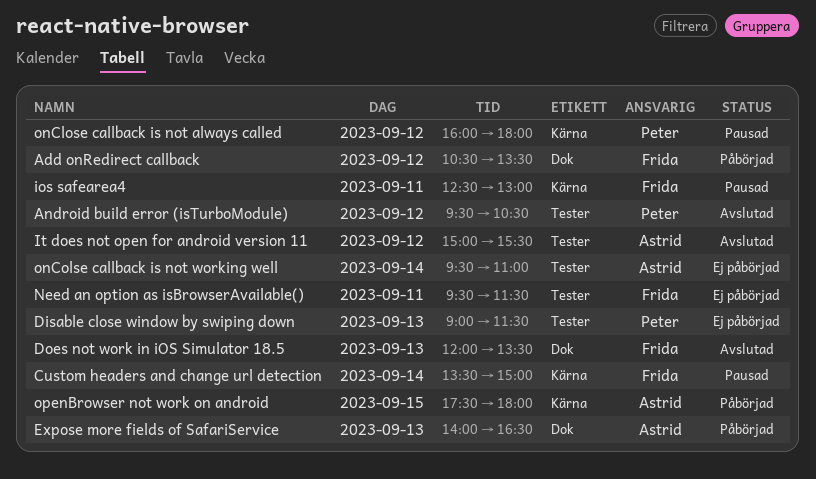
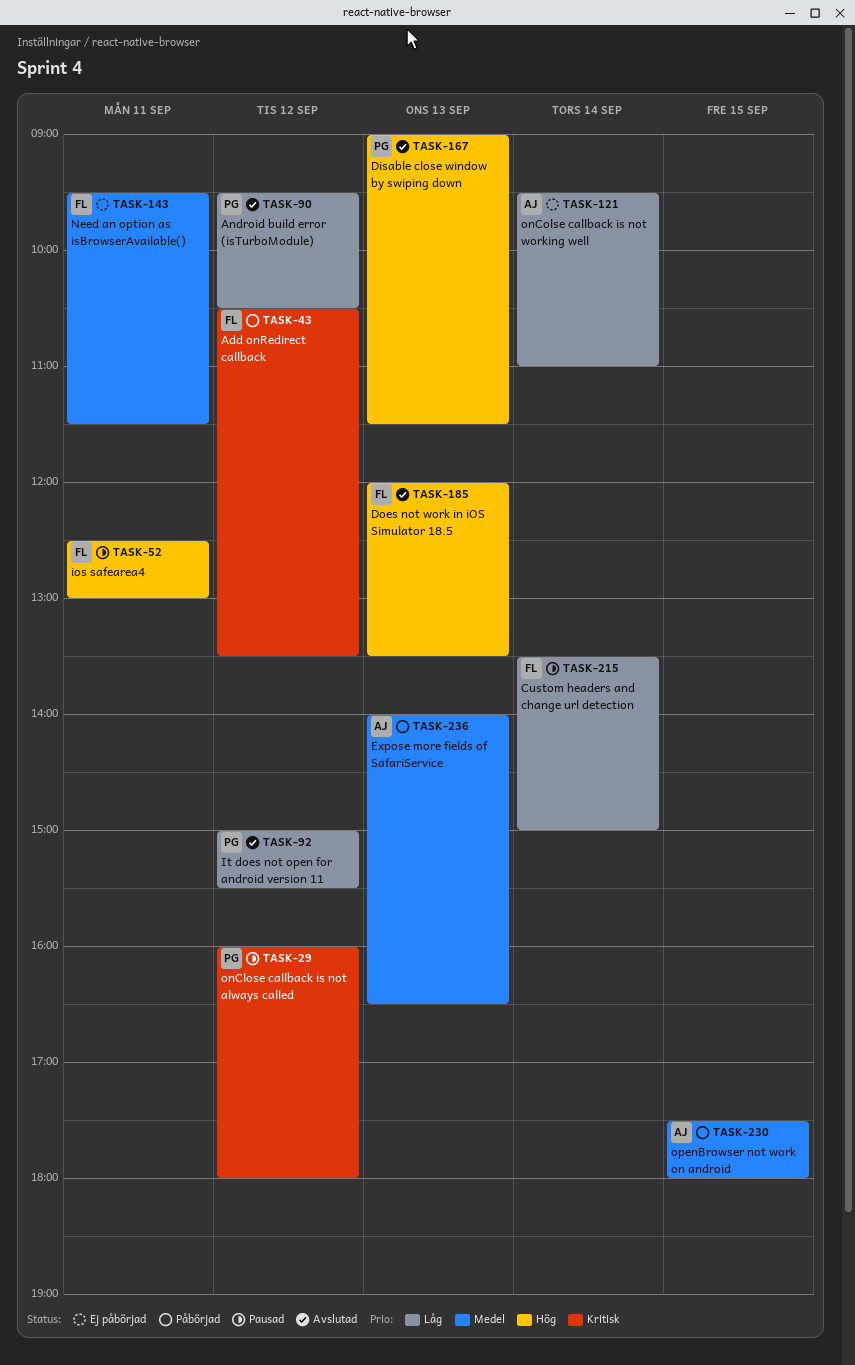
Disable close window by swiping down, status: Ej påbörjad -> Avslutad
It does not open for android version 11, owner: Astrid -> Peter

